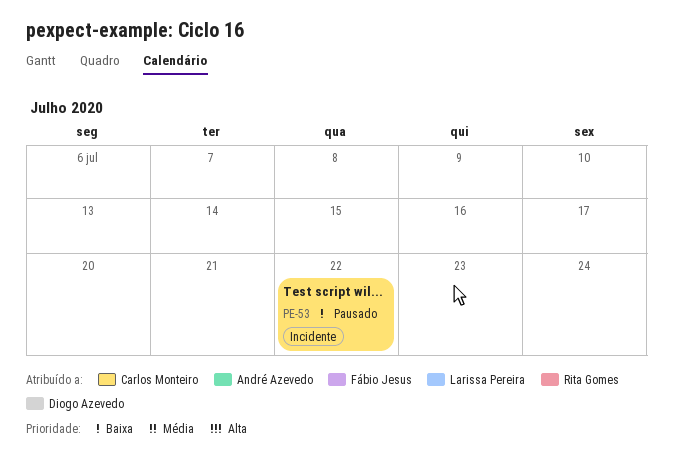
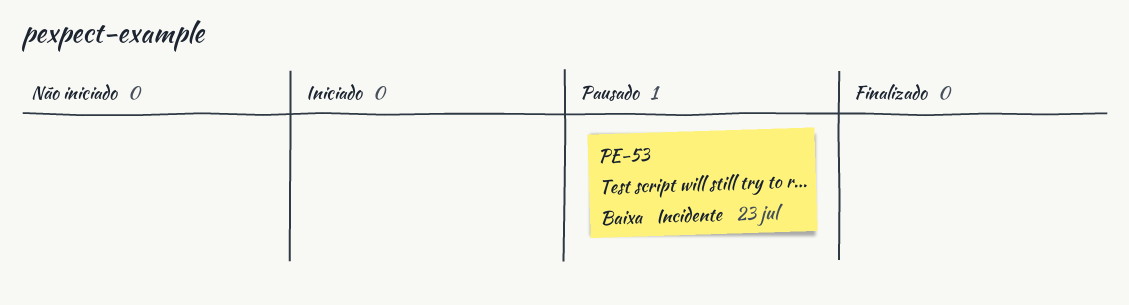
PE-53, due: Jul 22 -> Jul 23

